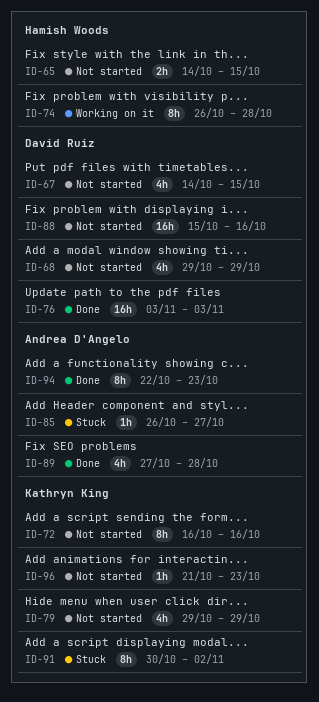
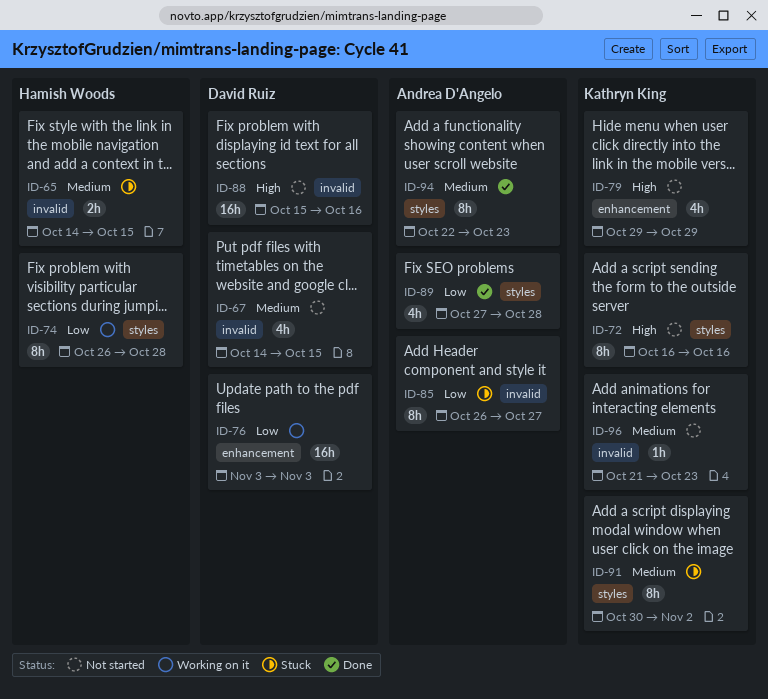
ID-65, status: Not started -> Stuck
ID-68: present -> none
ID-76, status: Done -> Working on it
ID-85, estimate: 1h -> 8h

